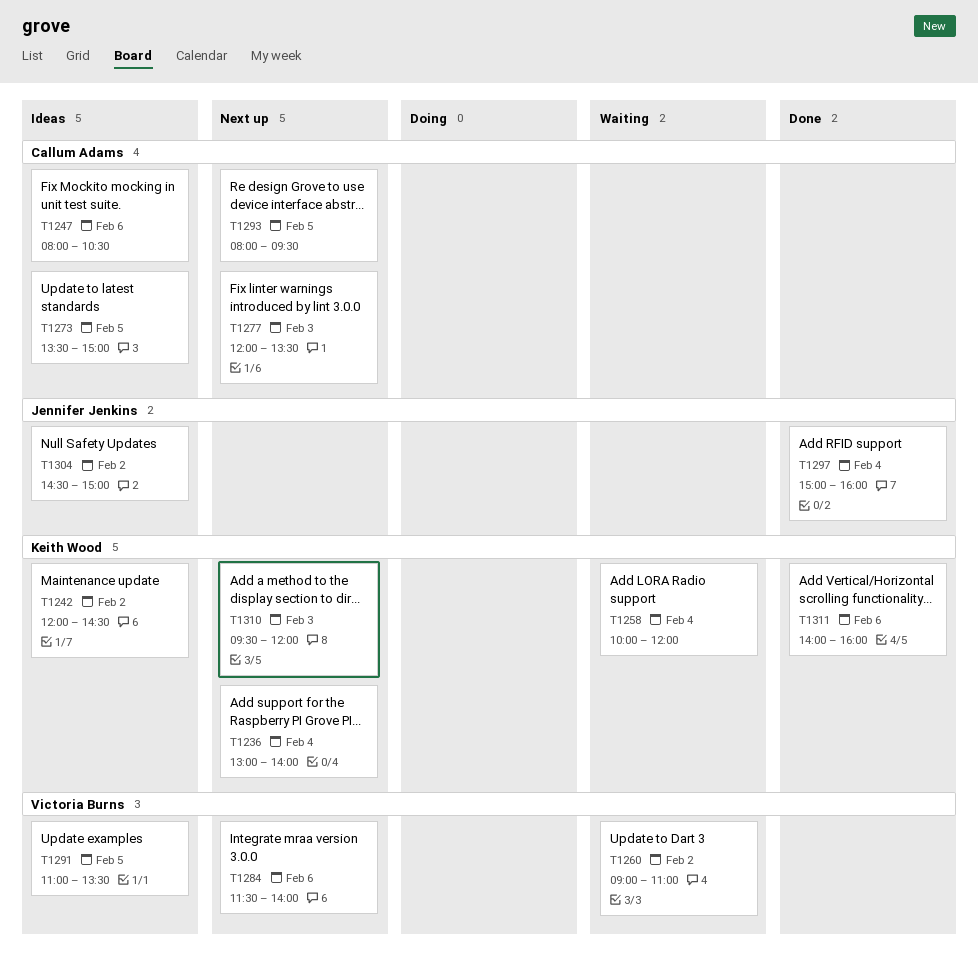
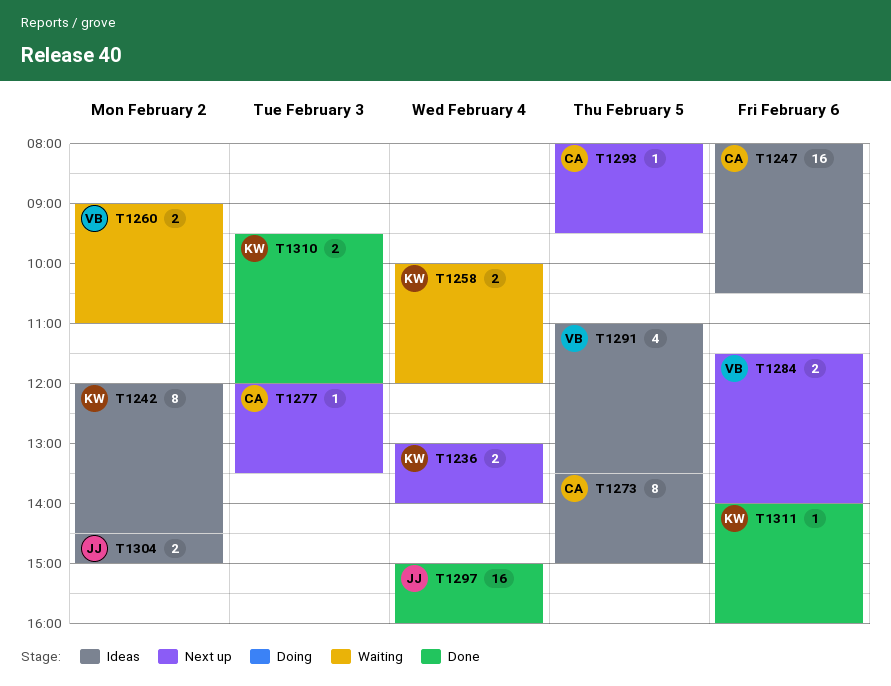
T1310, status: Next up -> Done

